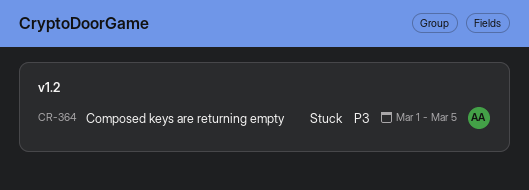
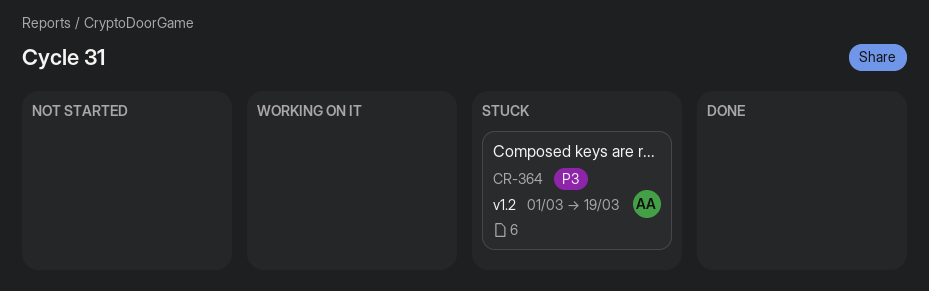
CR-364, due: Mar 5 -> Mar 19

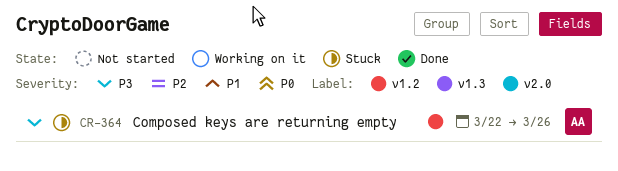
CR-364, start: Mar 1 -> Mar 22
CR-364, due: Mar 19 -> Mar 26

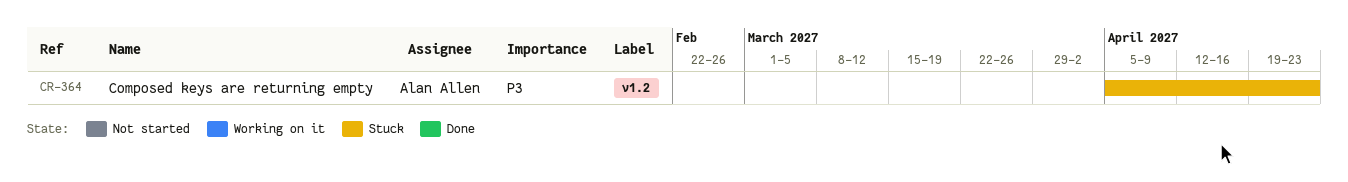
CR-364, start: Mar 22 -> Apr 5
CR-364, due: Mar 26 -> Apr 23

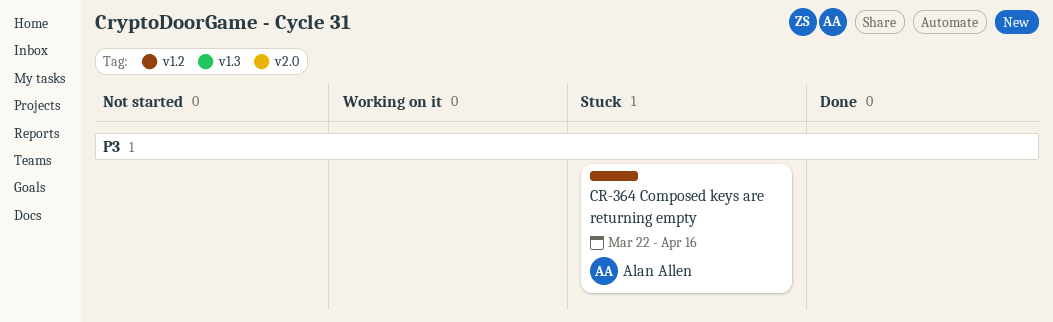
CR-364, start: Apr 5 -> Mar 22
CR-364, due: Apr 23 -> Apr 16

